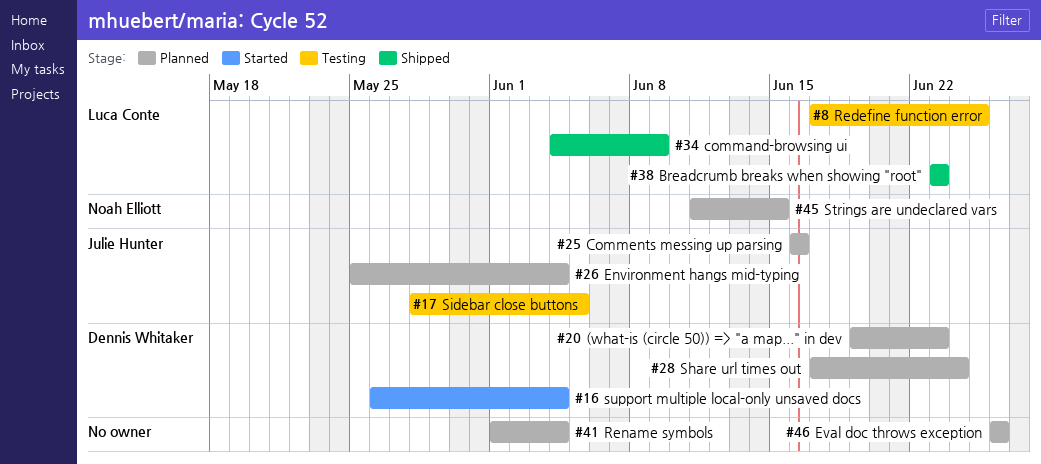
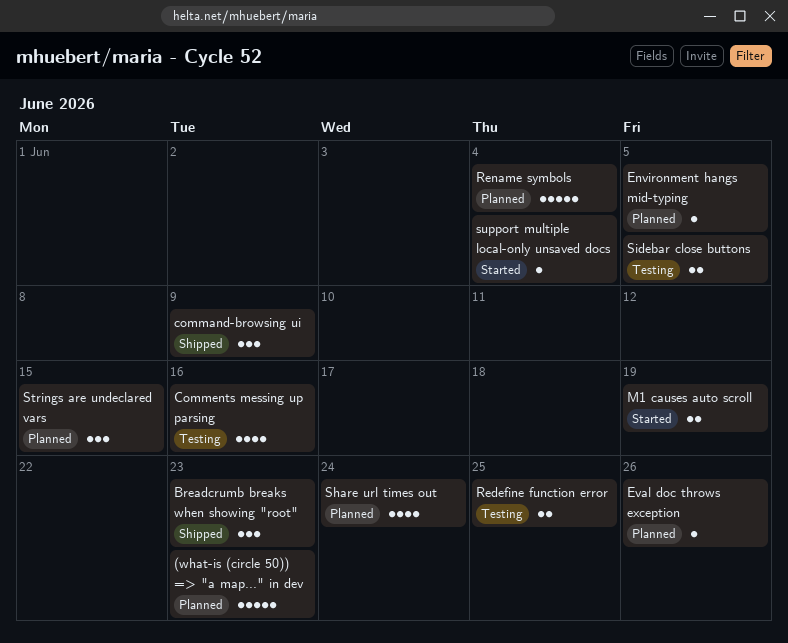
Comments messing up parsing, status: Planned -> Testing
Environment hangs mid-typing, due: Jun 4 -> Jun 5
M1 causes auto scroll: none -> present

